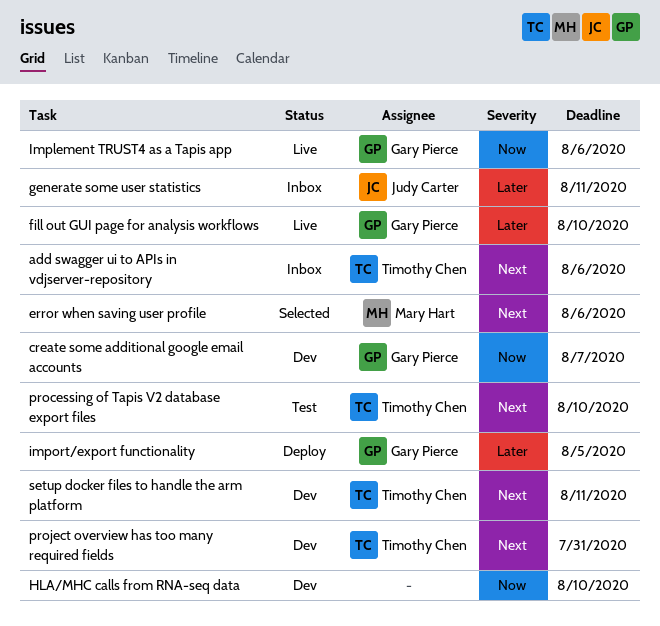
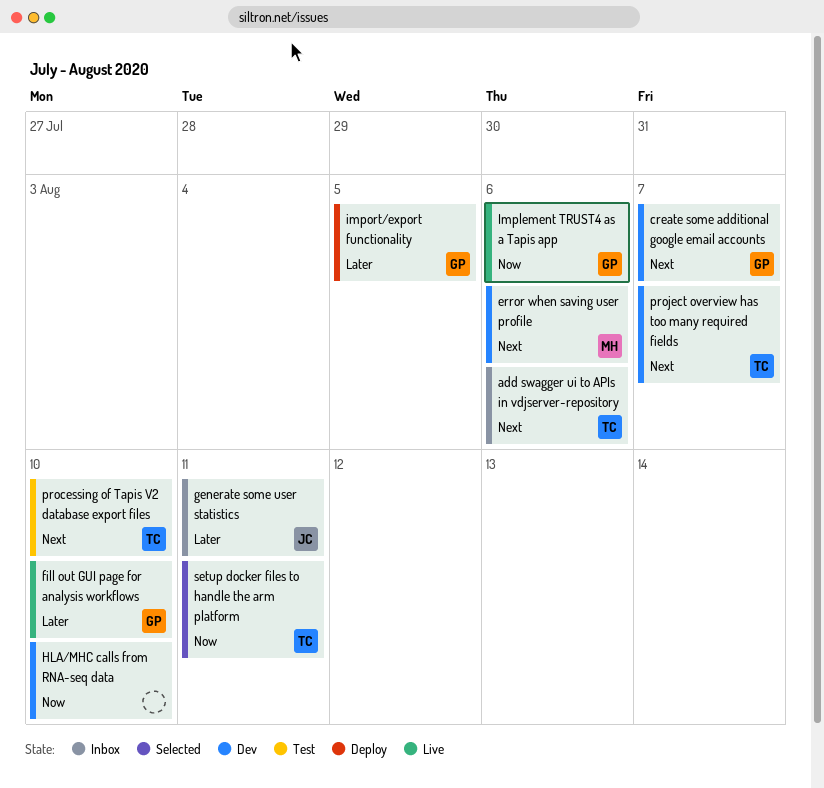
create some additional google email accounts, priority: Now -> Next
error when saving user profile, status: Selected -> Dev
project overview has too many required fields, due: Jul 31 -> Aug 7
setup docker files to handle the arm platform, status: Dev -> Selected
setup docker files to handle the arm platform, priority: Next -> Now

